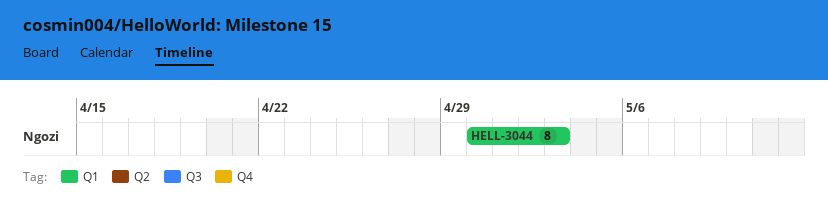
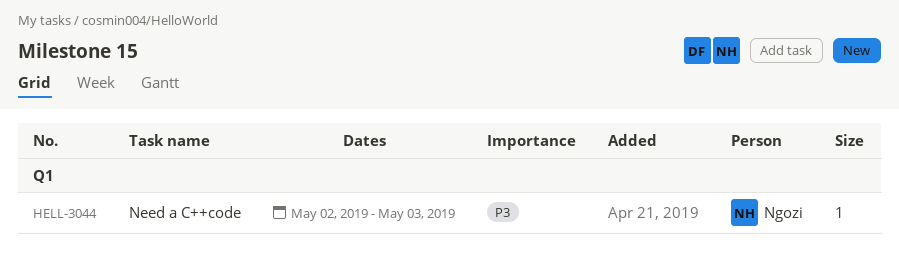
HELL-3044, estimate: 8 -> 1
HELL-3044, start: Apr 30 -> May 2

